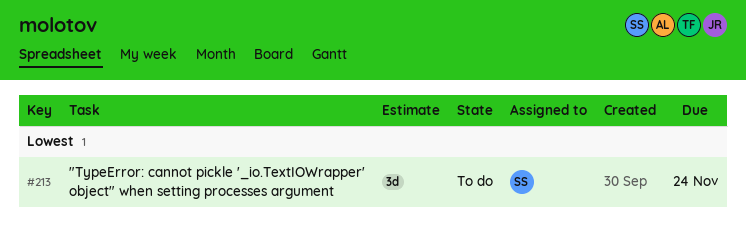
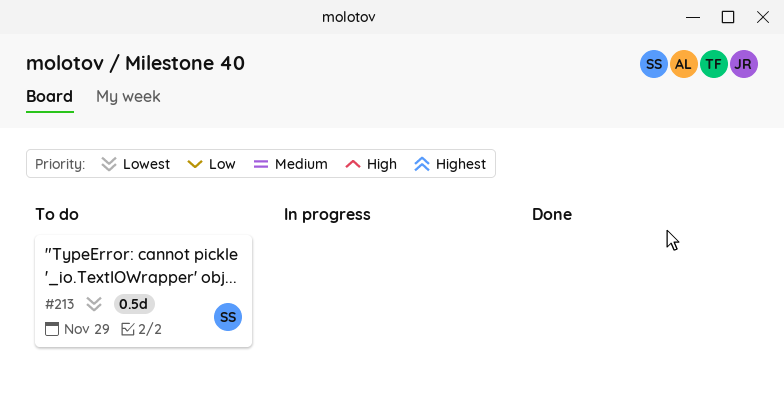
#213, estimate: 3d -> 0.5d
#213, due: Nov 24 -> Nov 29

